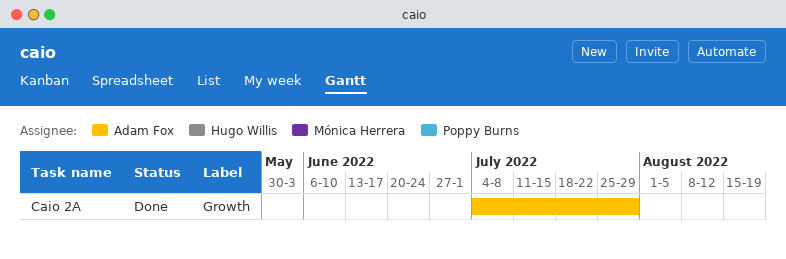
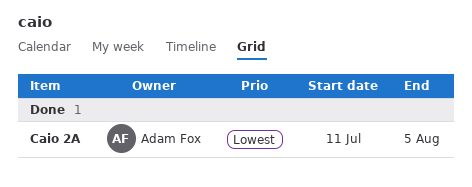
Caio 2A, start: Jul 4 -> Jul 11
Caio 2A, due: Jul 29 -> Aug 5

